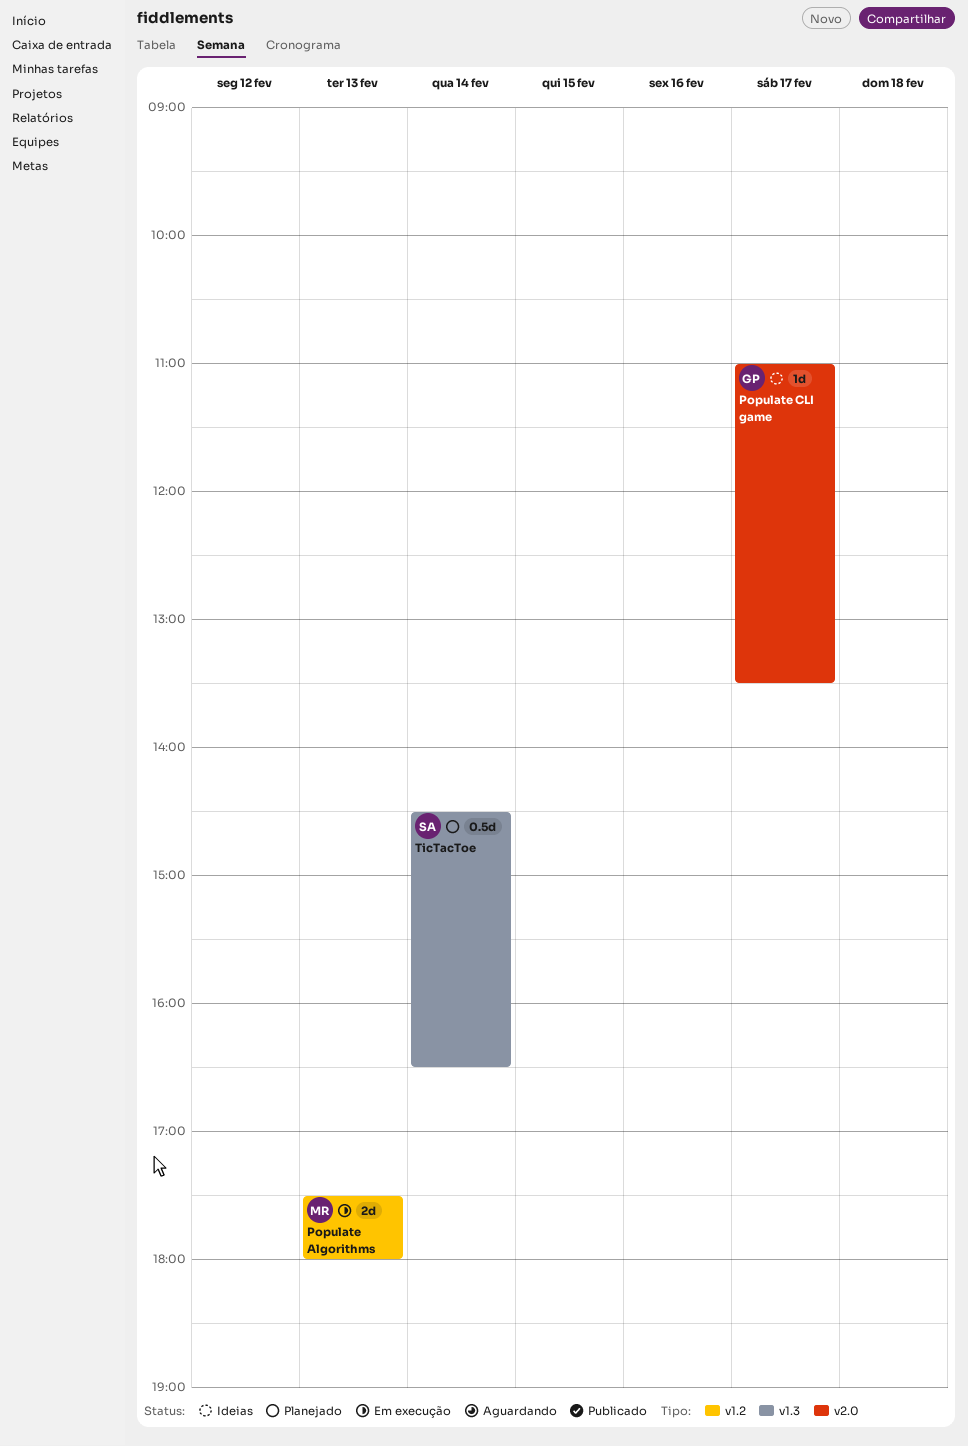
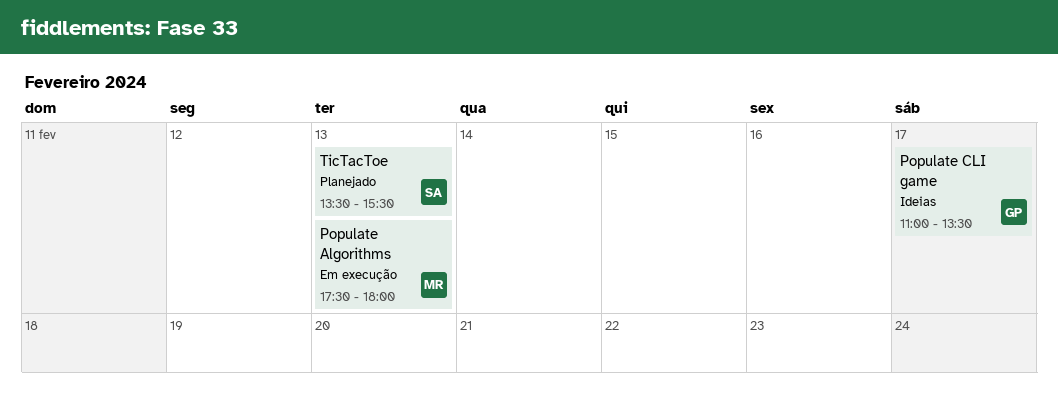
TicTacToe, day: Feb 14 -> Feb 13
TicTacToe, begins: 14:30 -> 13:30
TicTacToe, ends: 16:30 -> 15:30

